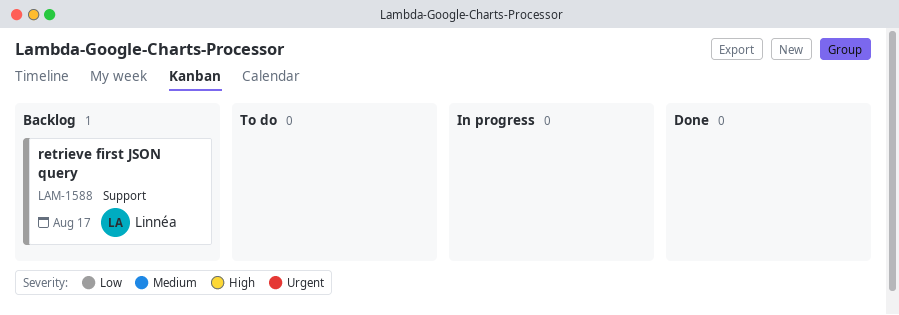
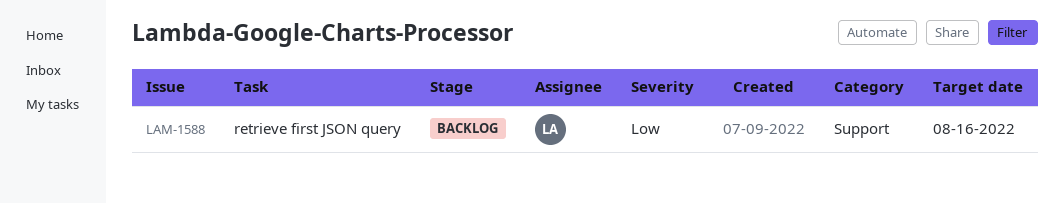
LAM-1588, due: Aug 17 -> Aug 16

